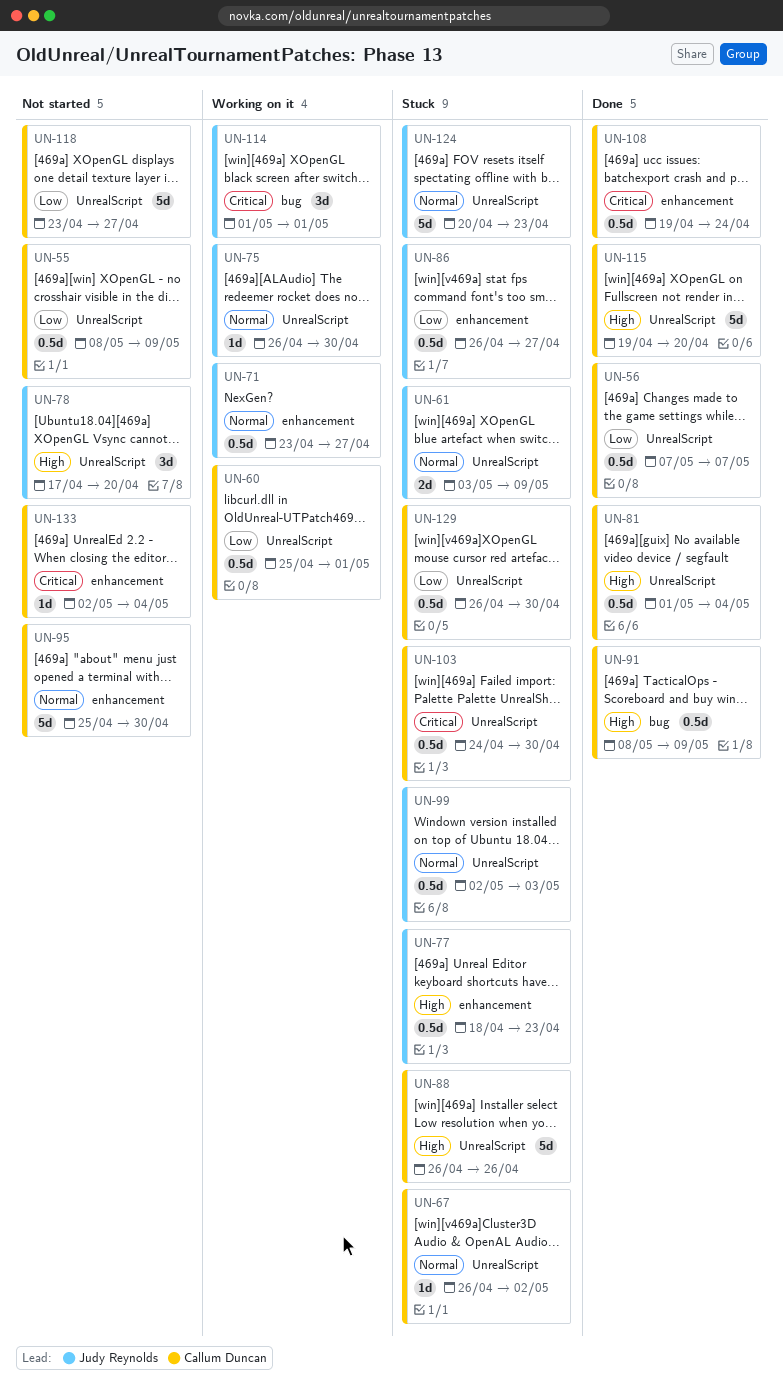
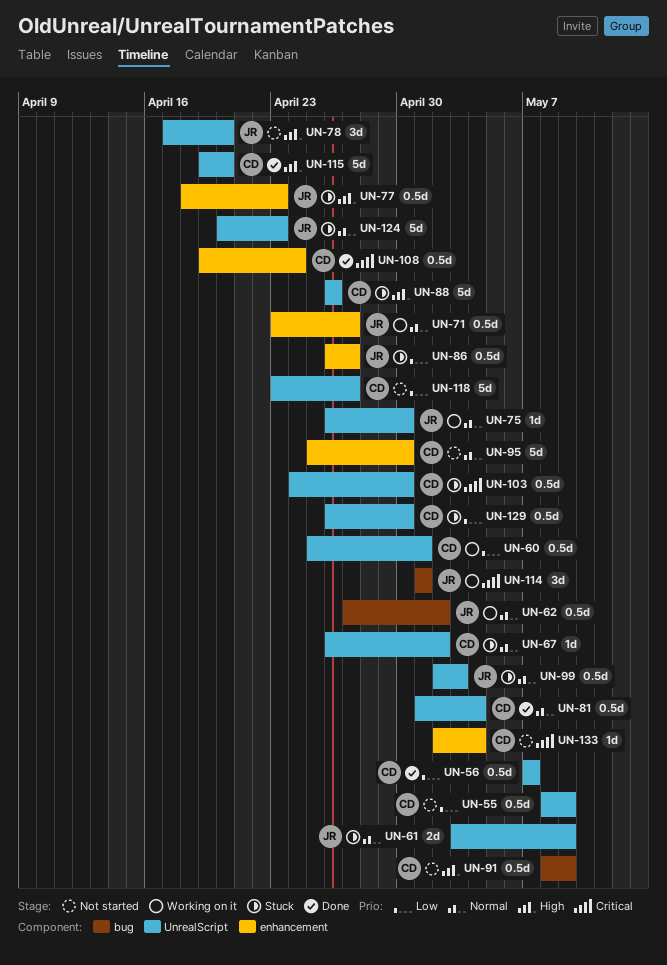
UN-62: none -> present
UN-81, priority: High -> Normal
UN-91, status: Done -> Not started

